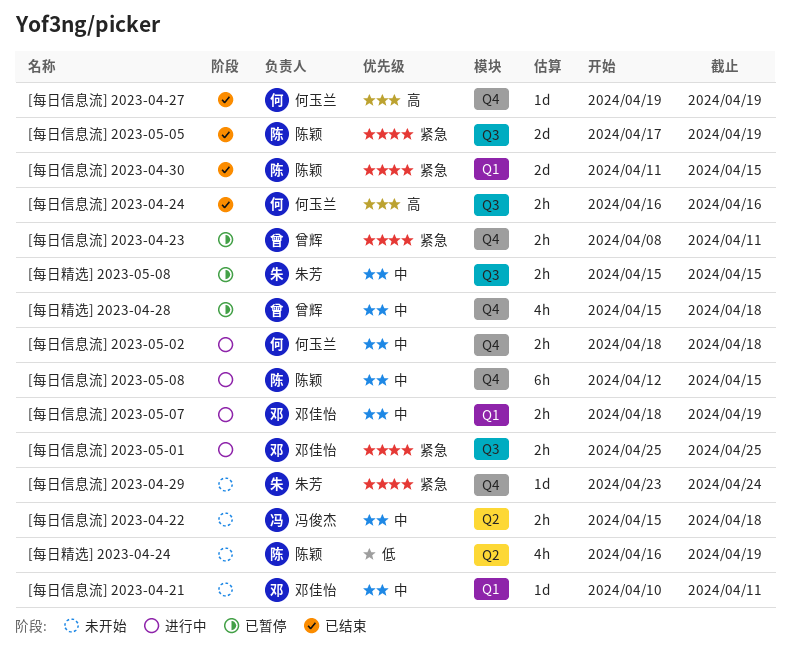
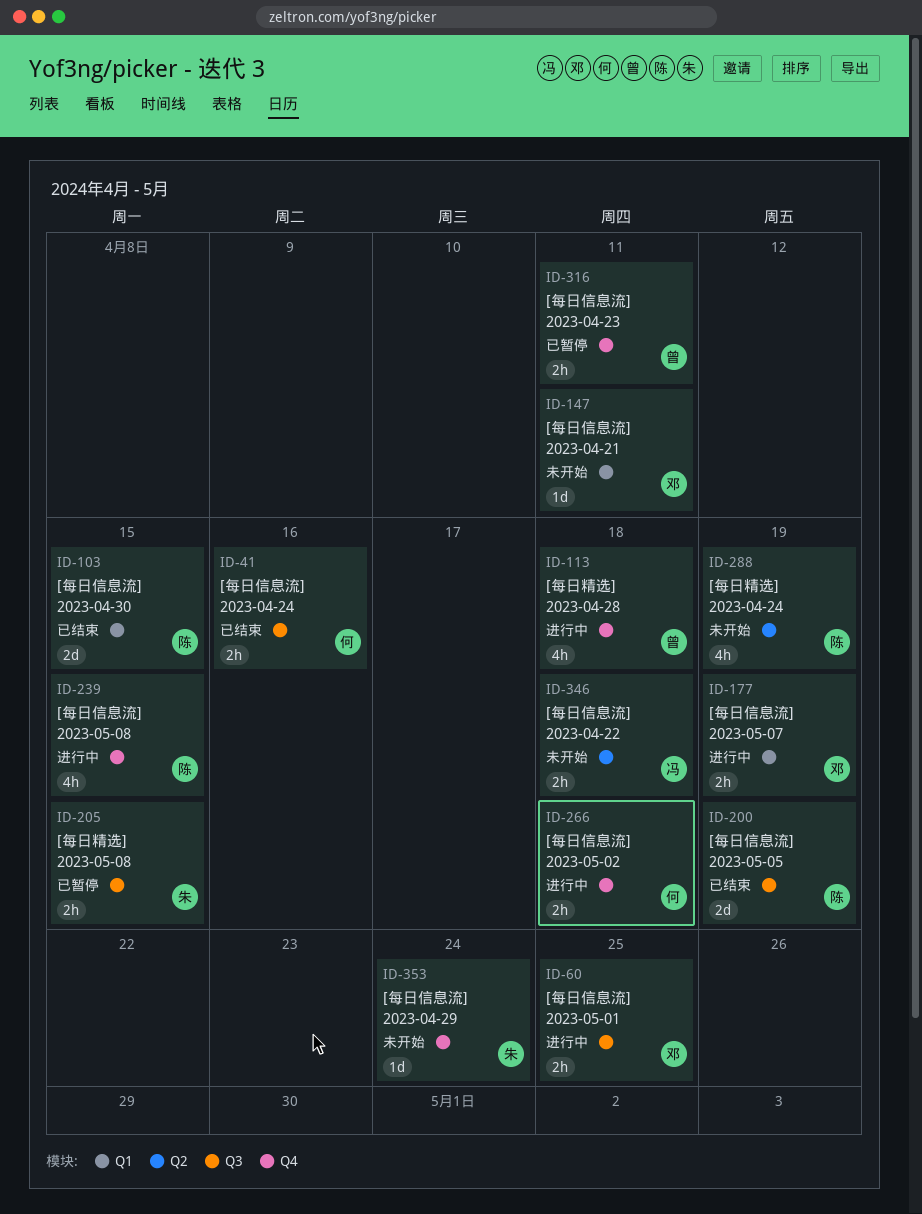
[每日信息流] 2023-04-27: present -> none
[每日信息流] 2023-05-08, estimate: 6h -> 4h
[每日精选] 2023-04-28, status: 已暂停 -> 进行中

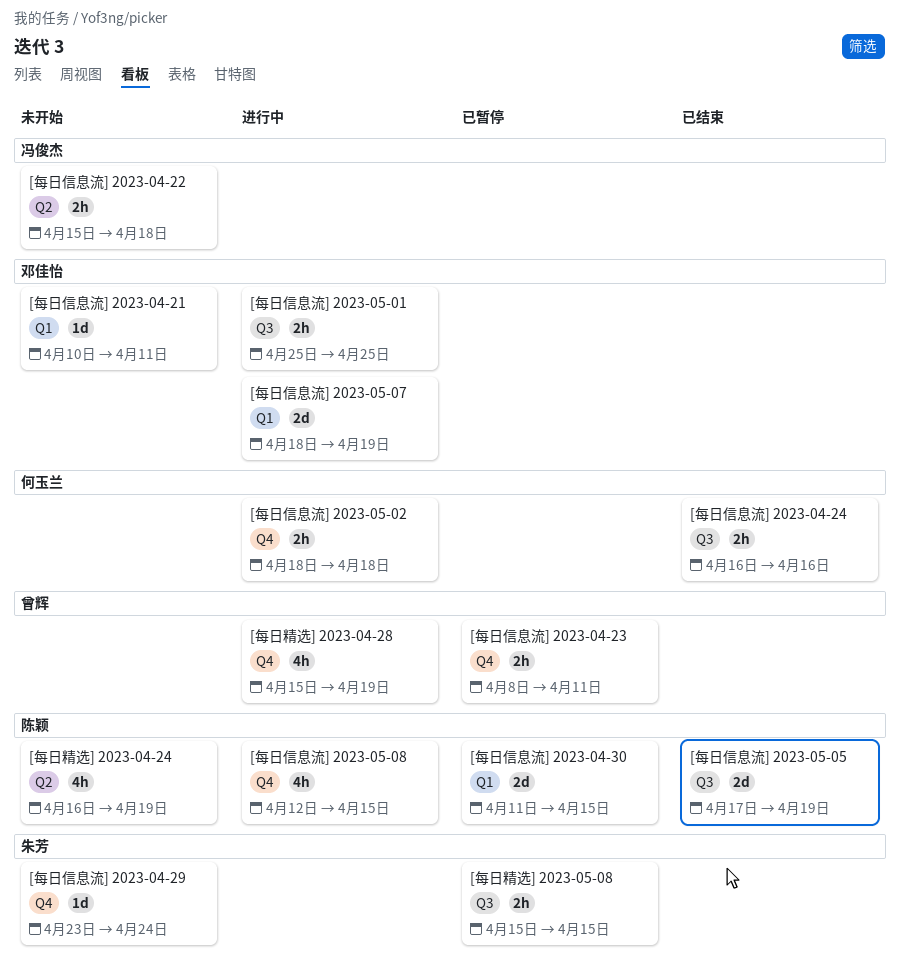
[每日信息流] 2023-04-30, status: 已结束 -> 已暂停
[每日信息流] 2023-05-07, estimate: 2h -> 2d
[每日精选] 2023-04-28, due: Apr 18 -> Apr 19

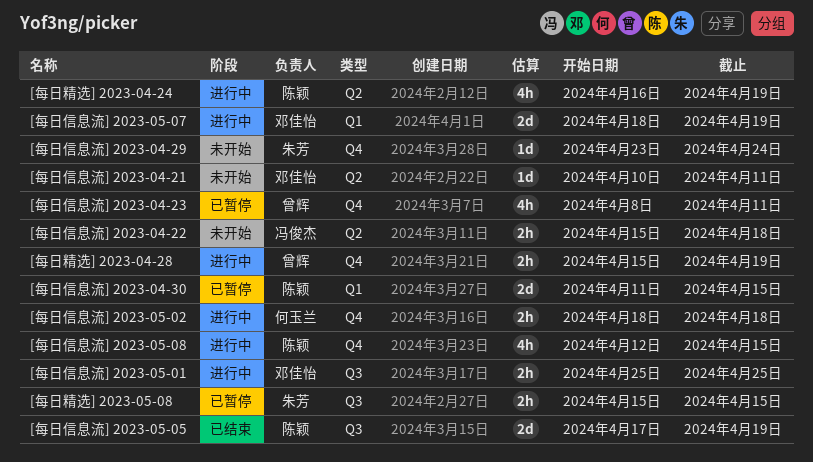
[每日信息流] 2023-04-21, label: Q1 -> Q2
[每日信息流] 2023-04-23, estimate: 2h -> 4h
[每日信息流] 2023-04-24: present -> none
[每日精选] 2023-04-24, status: 未开始 -> 进行中
[每日精选] 2023-04-28, estimate: 4h -> 2h

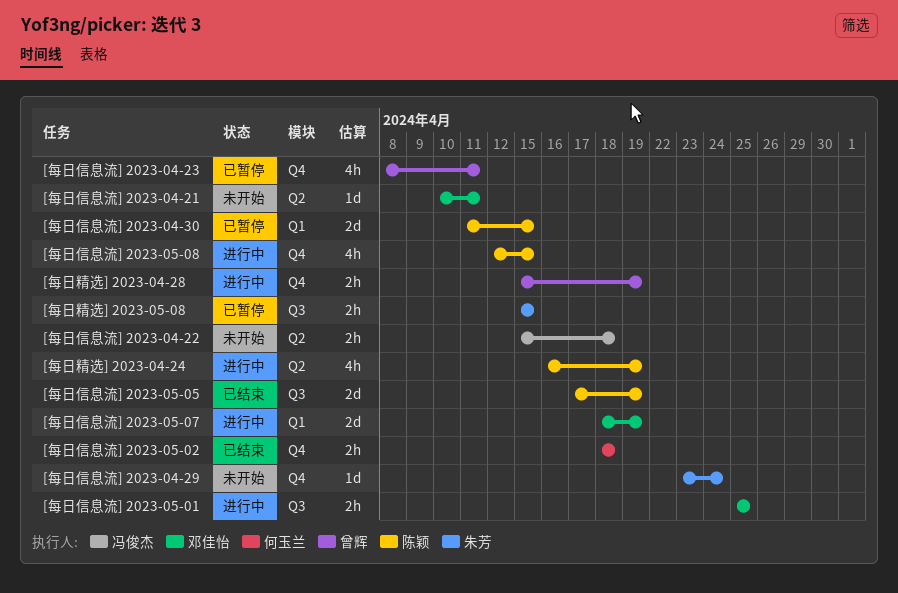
[每日信息流] 2023-05-02, status: 进行中 -> 已结束

